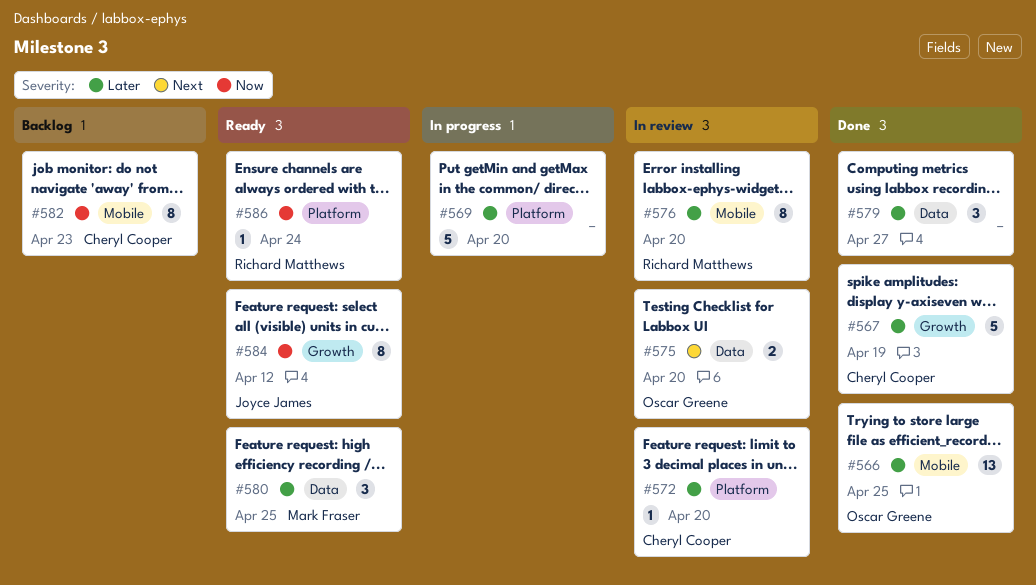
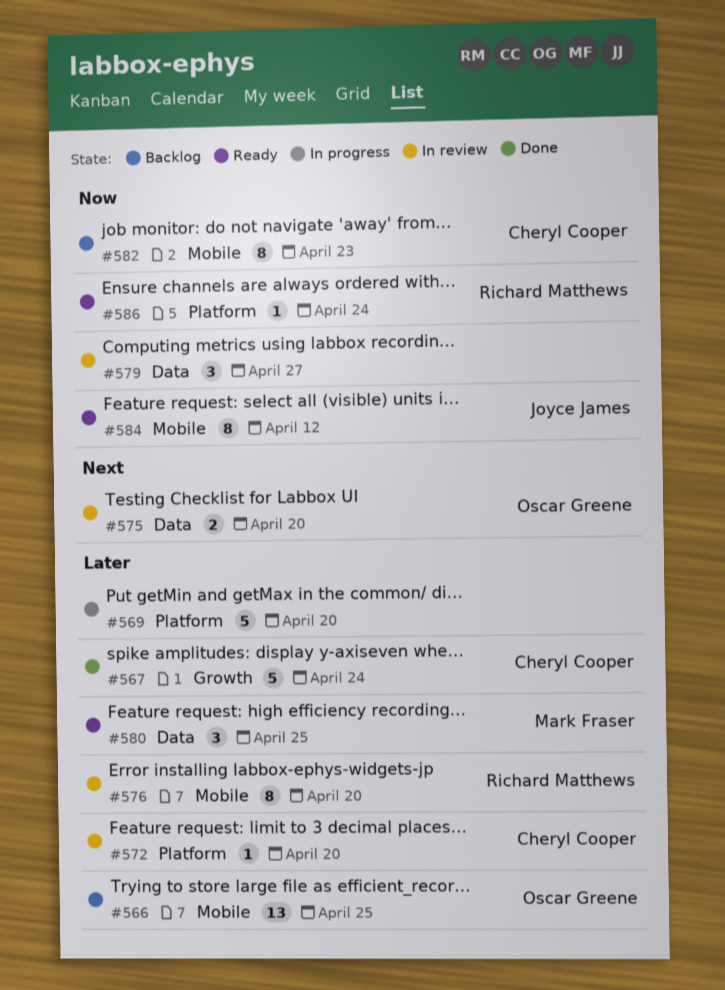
#566, status: Done -> Backlog
#567, due: Apr 19 -> Apr 24
#579, status: Done -> In review
#579, priority: Later -> Now
#584, label: Growth -> Mobile

